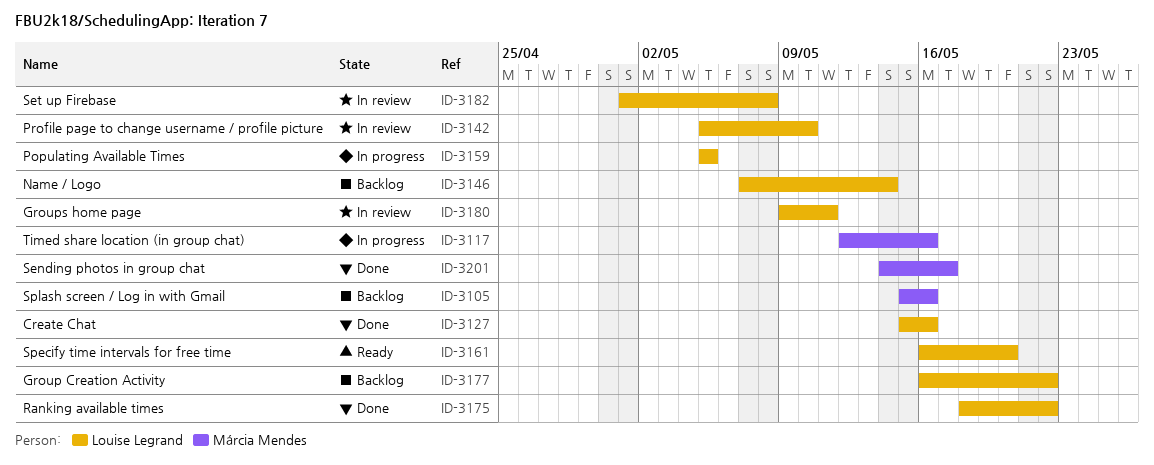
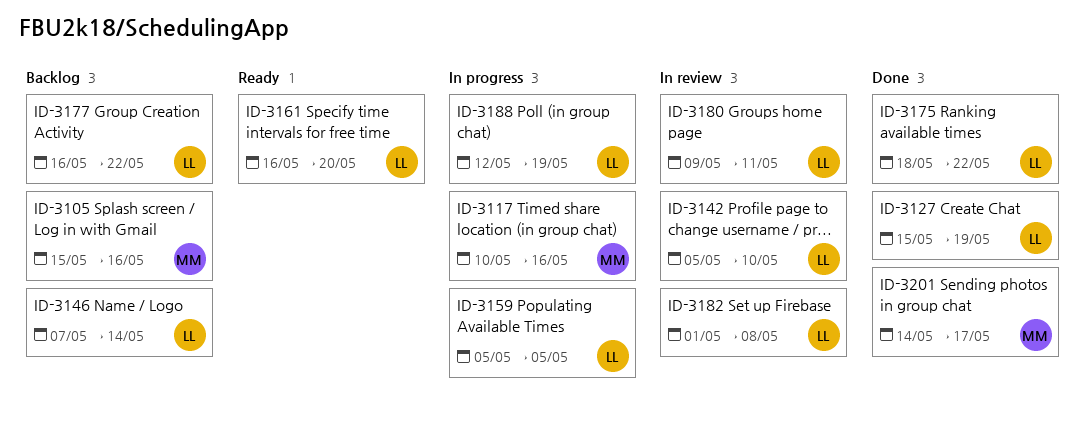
ID-3117, start: May 12 -> May 10
ID-3127, due: May 16 -> May 19
ID-3188: none -> present

